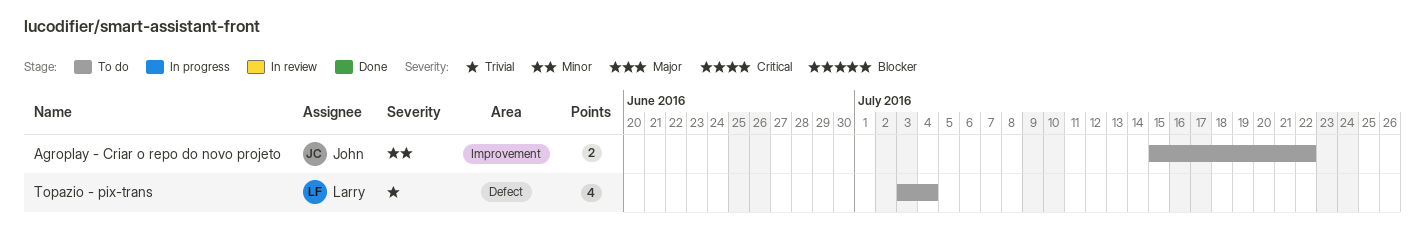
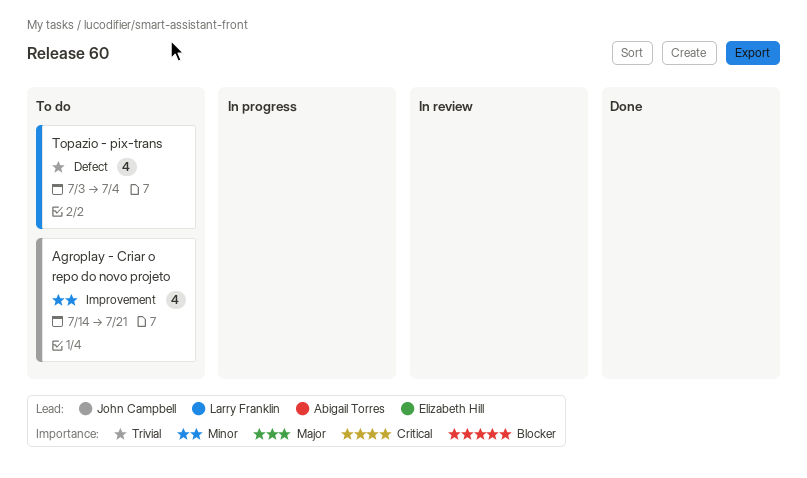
Agroplay - Criar o repo do novo projeto, estimate: 2 -> 4
Agroplay - Criar o repo do novo projeto, start: Jul 15 -> Jul 14
Agroplay - Criar o repo do novo projeto, due: Jul 22 -> Jul 21

